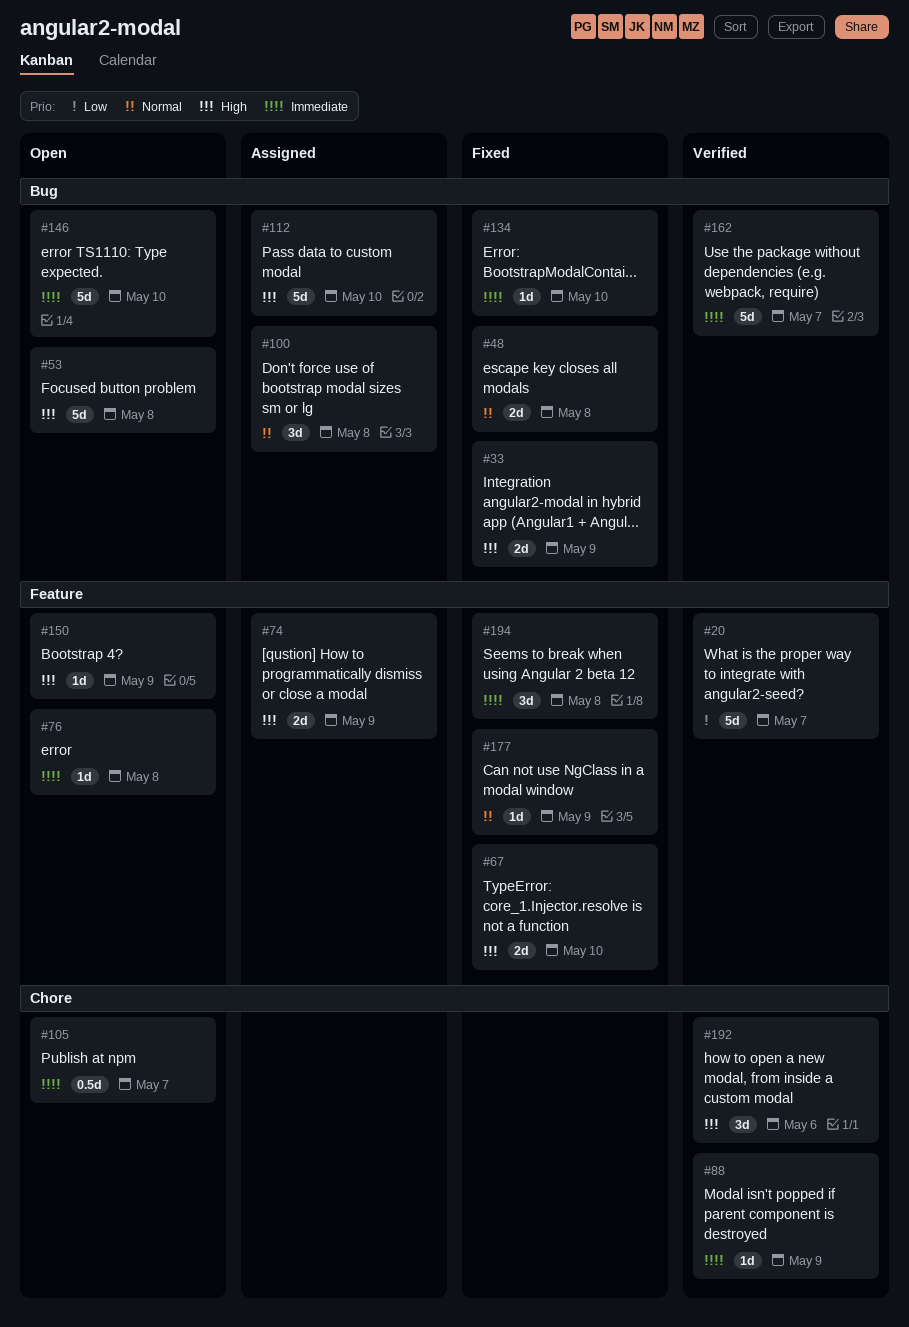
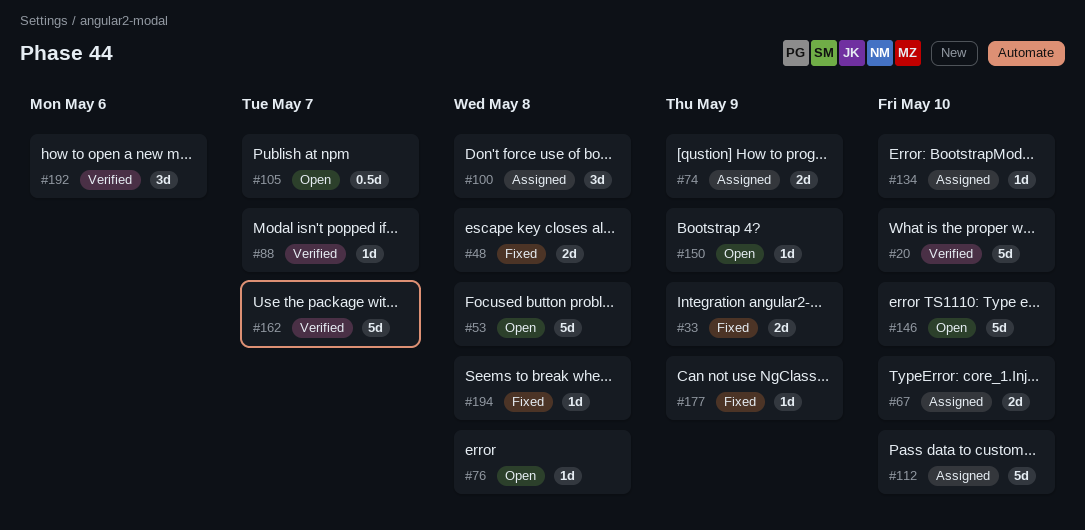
#20, due: May 7 -> May 10
#67, status: Fixed -> Assigned
#88, due: May 9 -> May 7
#134, status: Fixed -> Assigned
#194, estimate: 3d -> 1d

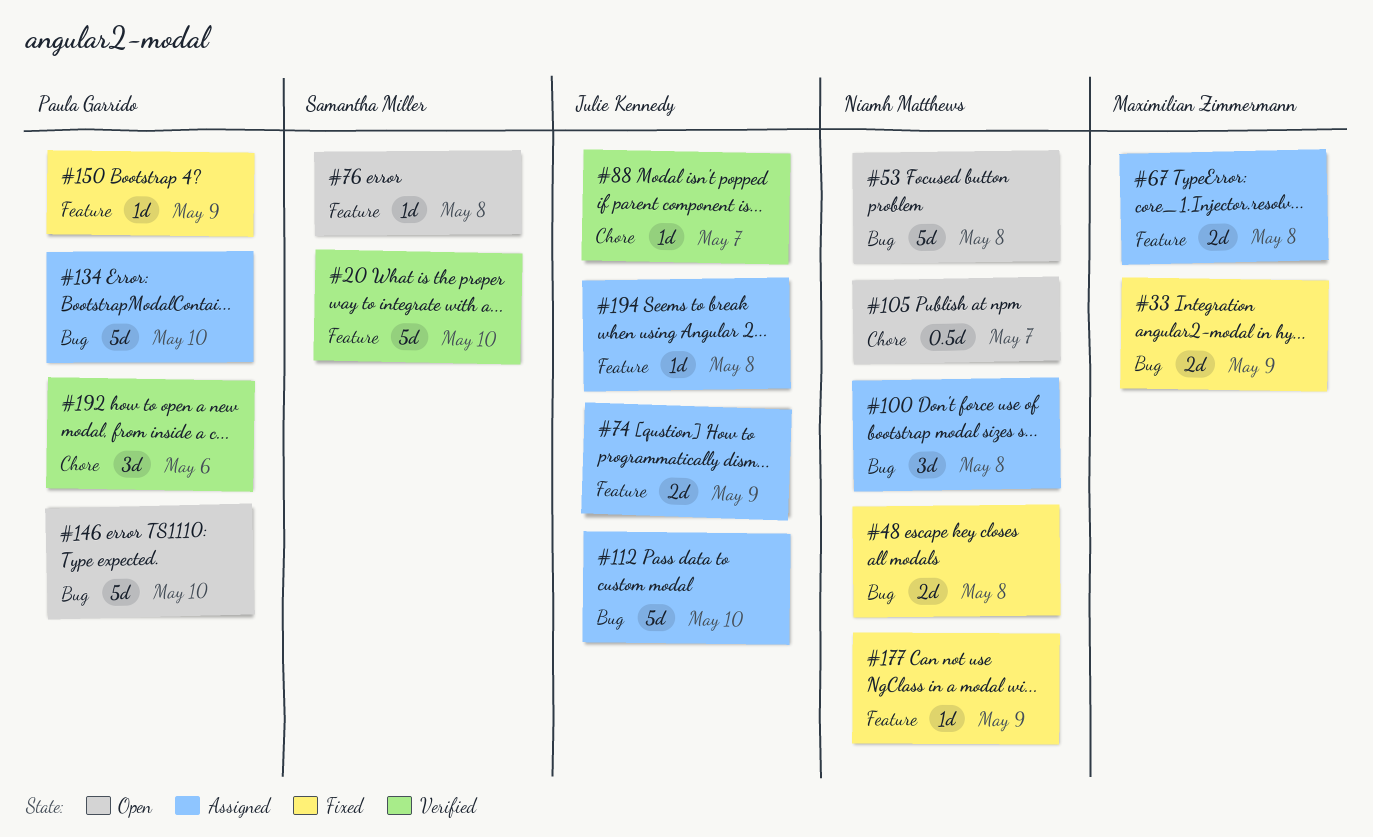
#67, due: May 10 -> May 8
#134, estimate: 1d -> 5d
#150, status: Open -> Fixed
#162: present -> none
#194, status: Fixed -> Assigned

